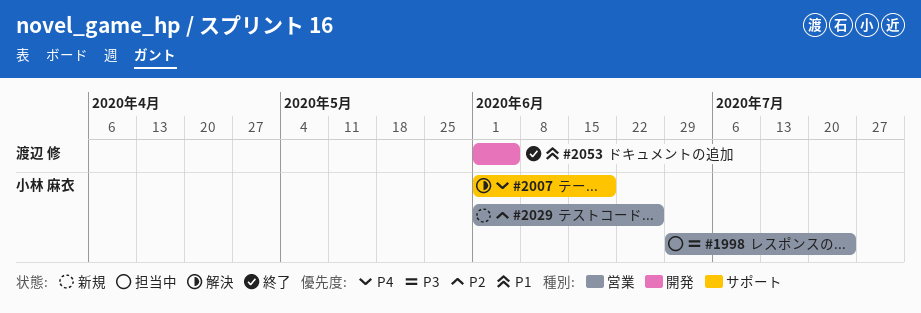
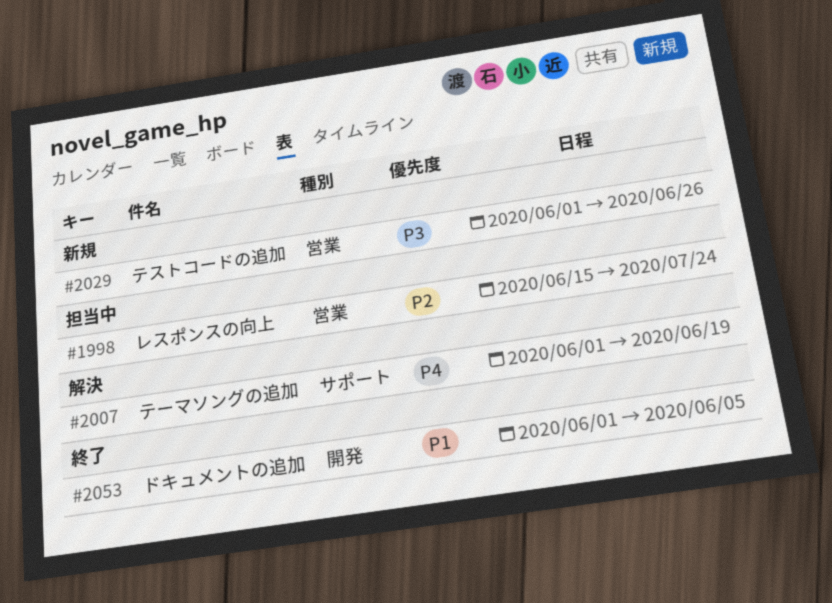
#1998, priority: P3 -> P2
#1998, start: Jun 29 -> Jun 15
#2029, priority: P2 -> P3

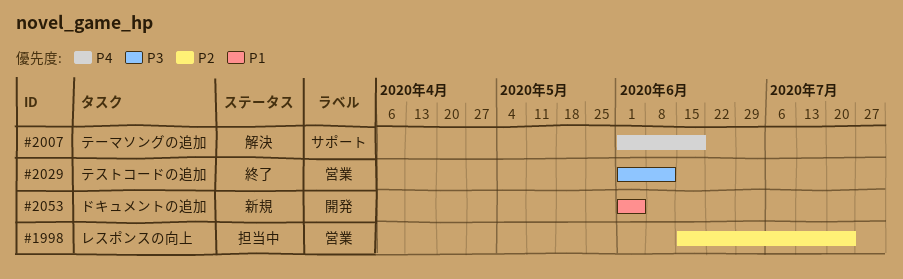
#2029, status: 新規 -> 終了
#2029, due: Jun 26 -> Jun 12
#2053, status: 終了 -> 新規

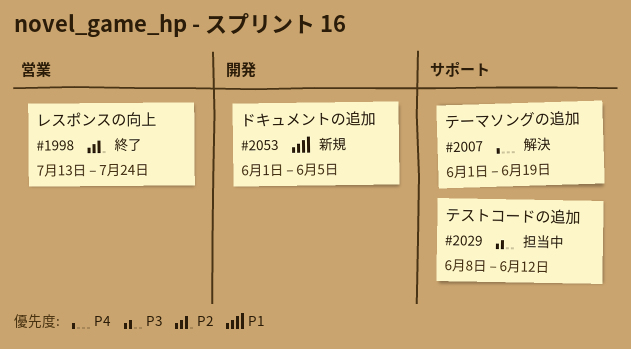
#1998, status: 担当中 -> 終了
#1998, start: Jun 15 -> Jul 13
#2029, status: 終了 -> 担当中
#2029, label: 営業 -> サポート
#2029, start: Jun 1 -> Jun 8

